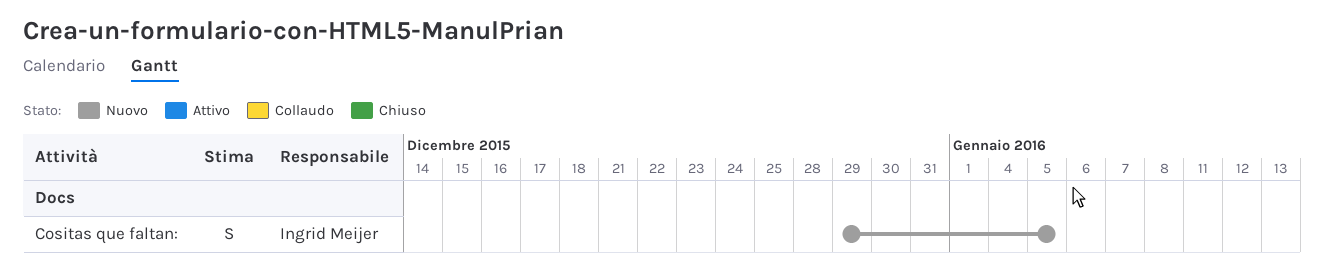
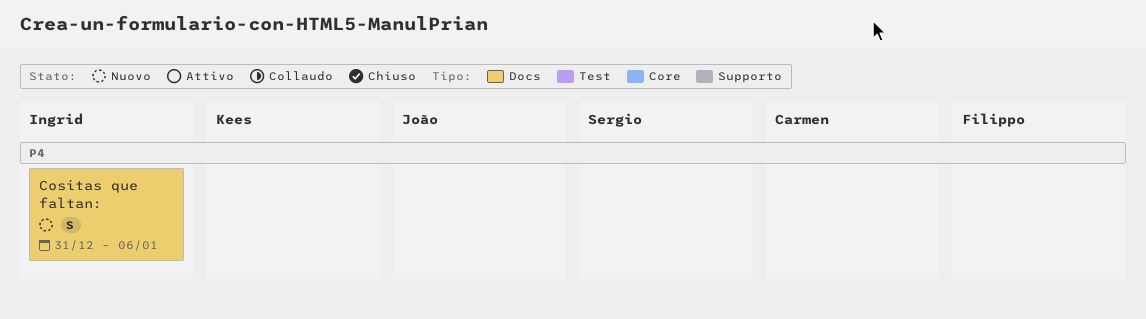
Cositas que faltan:, start: Dec 29 -> Dec 31
Cositas que faltan:, due: Jan 5 -> Jan 6

